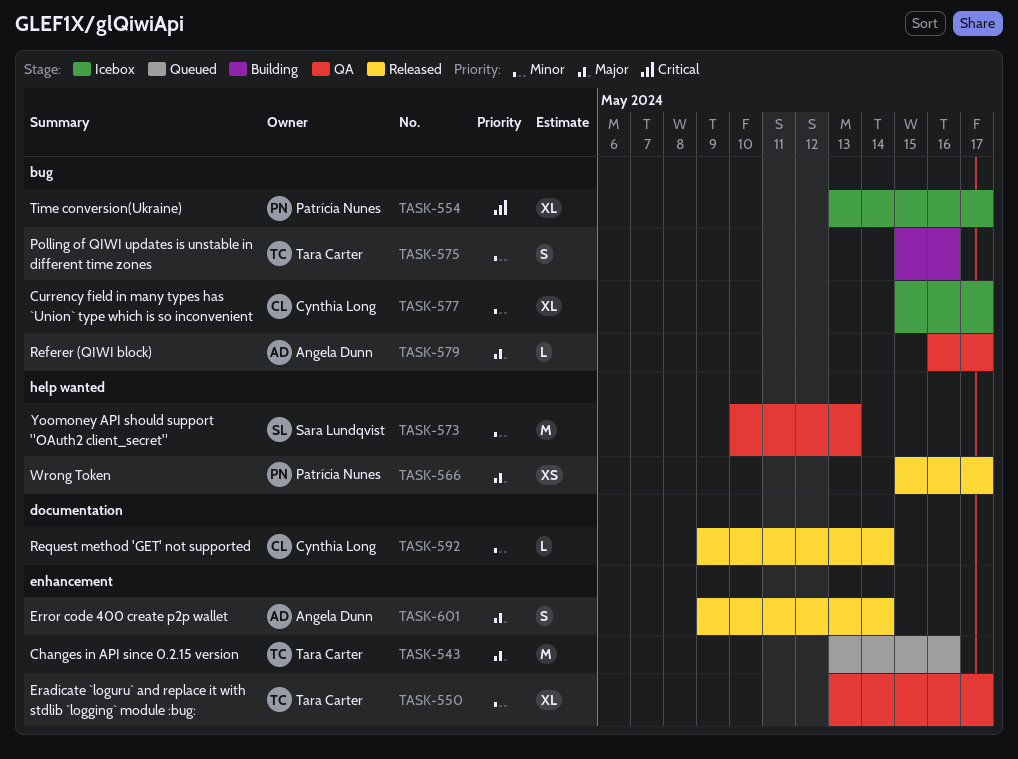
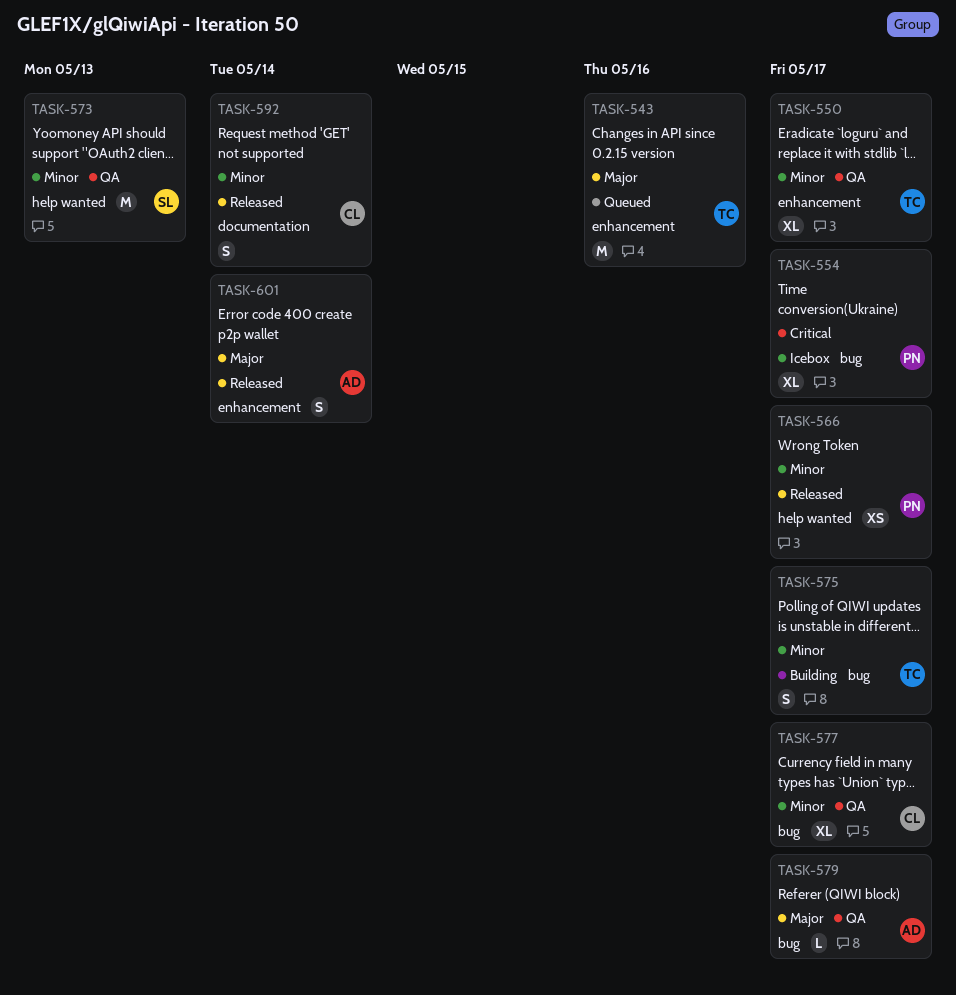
TASK-566, priority: Major -> Minor
TASK-575, due: May 16 -> May 17
TASK-577, status: Icebox -> QA
TASK-592, estimate: L -> S

